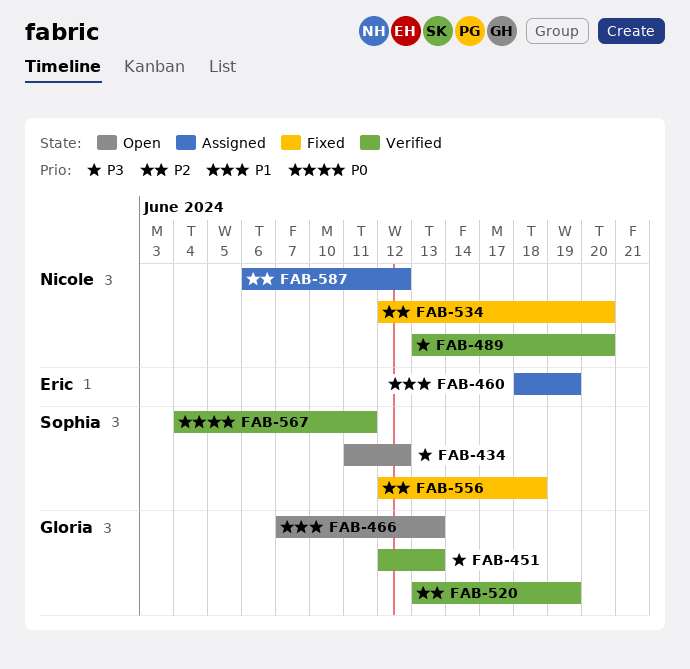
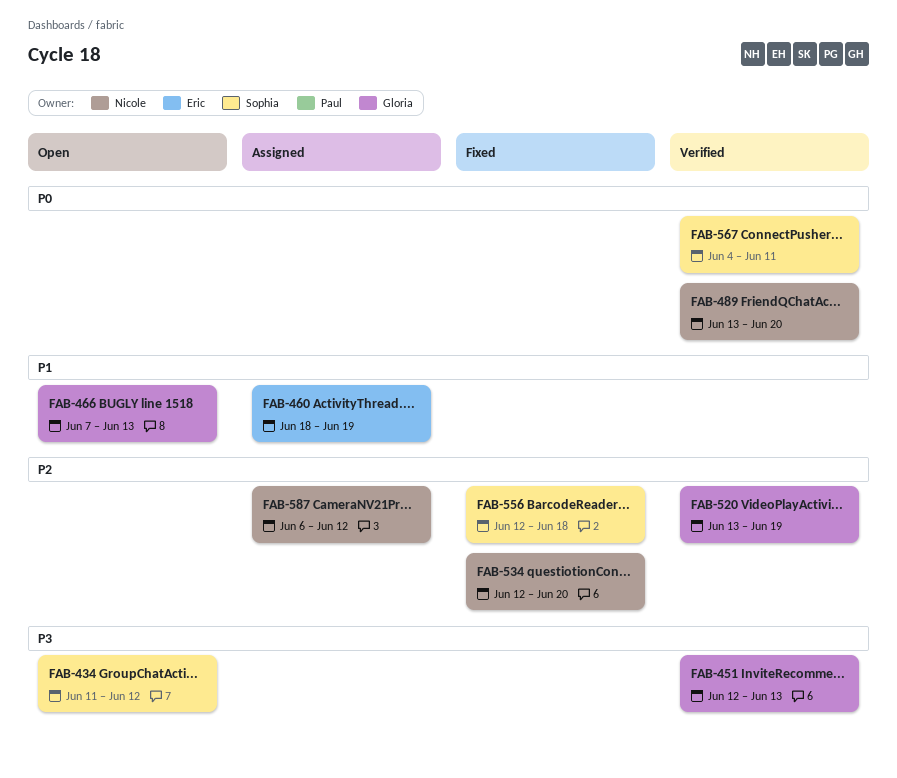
FAB-489, priority: P3 -> P0

